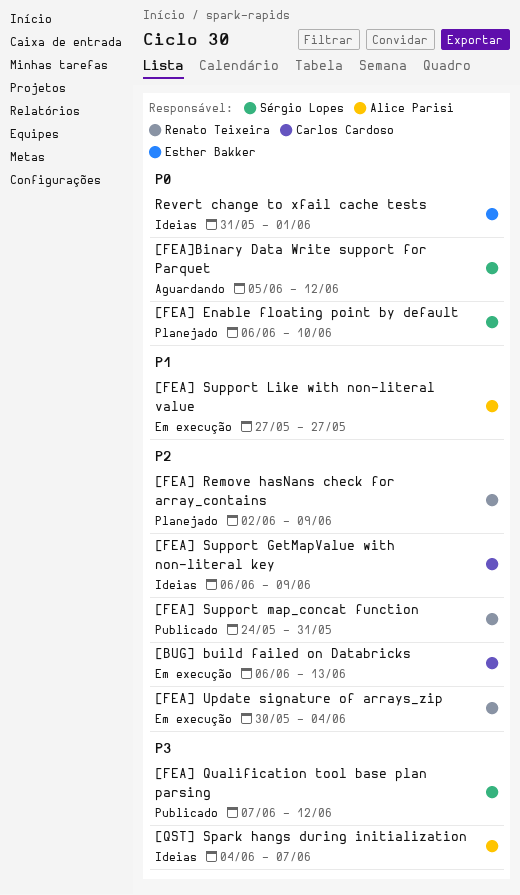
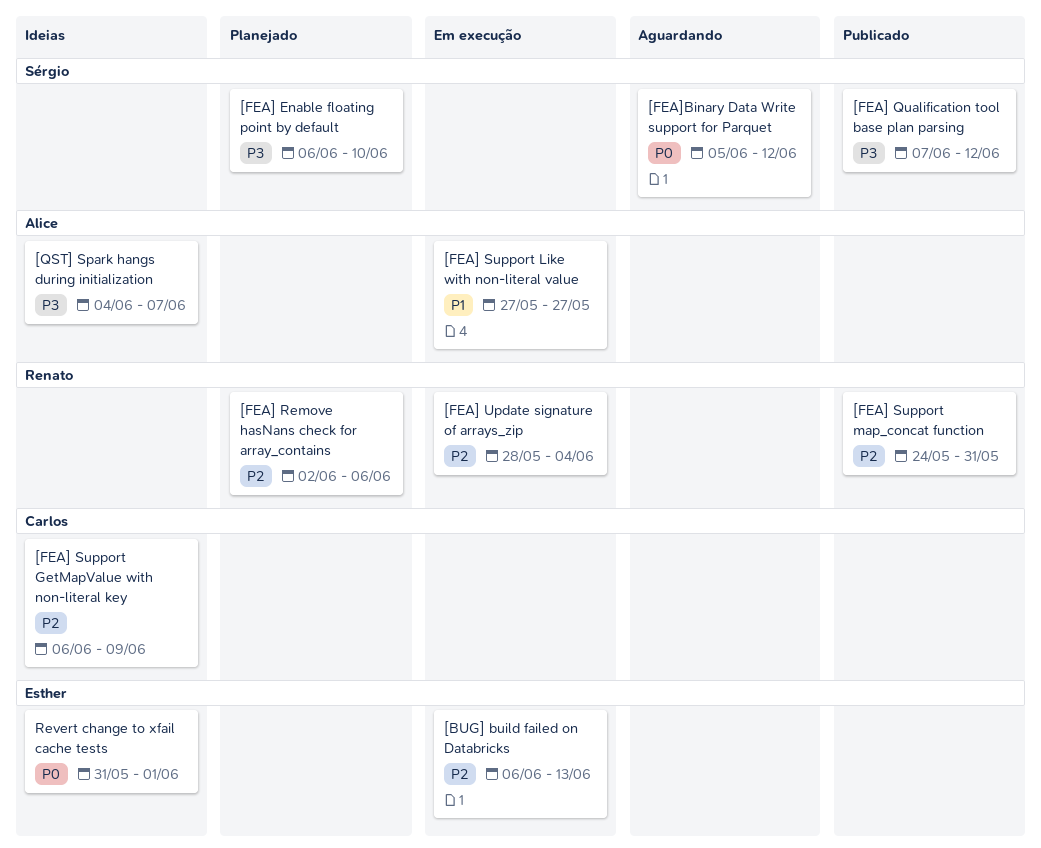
[BUG] build failed on Databricks, owner: Carlos Cardoso -> Esther Bakker
[FEA] Enable floating point by default, priority: P0 -> P3
[FEA] Remove hasNans check for array_contains, due: Jun 9 -> Jun 6
[FEA] Update signature of arrays_zip, start: May 30 -> May 28

